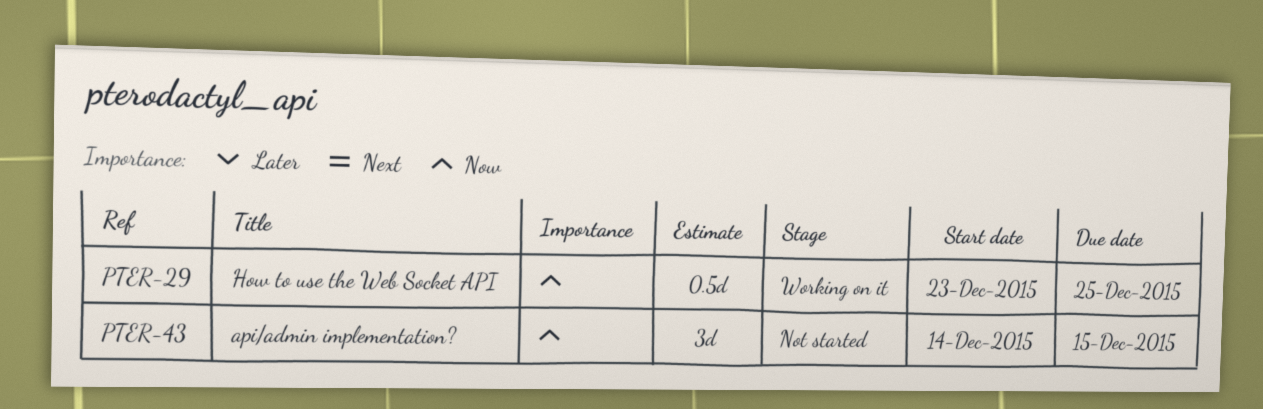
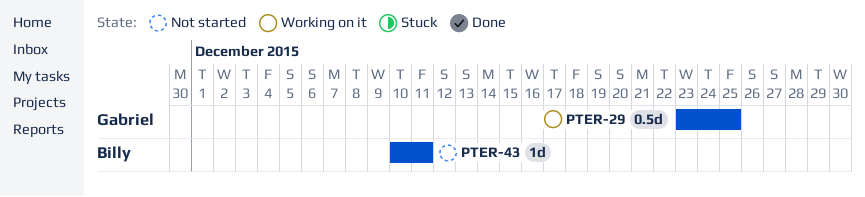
PTER-43, estimate: 3d -> 1d
PTER-43, start: Dec 14 -> Dec 10
PTER-43, due: Dec 15 -> Dec 11

